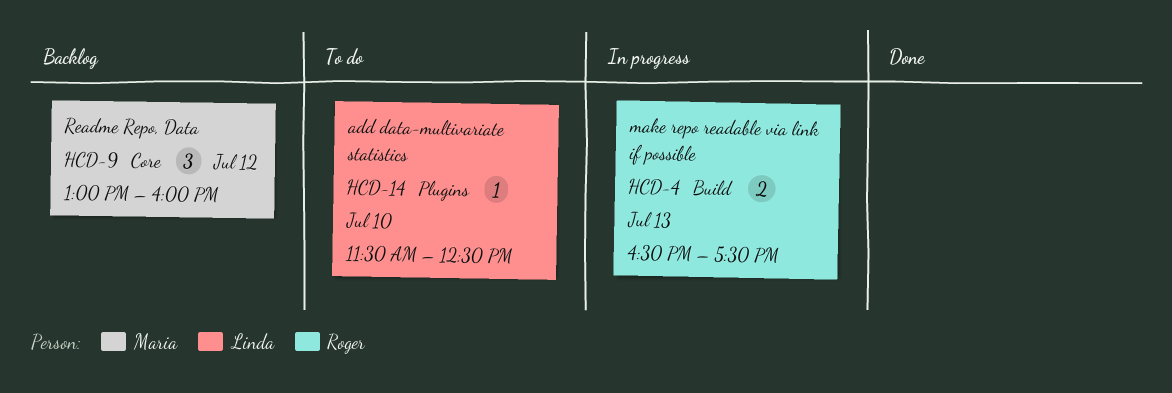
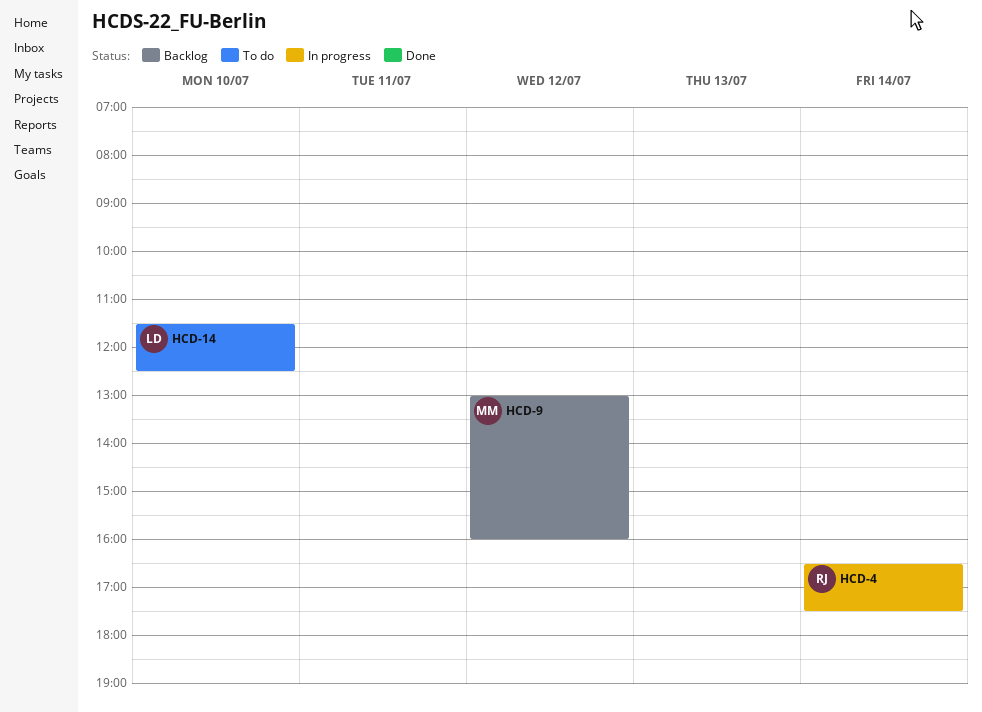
HCD-4, day: Jul 13 -> Jul 14

